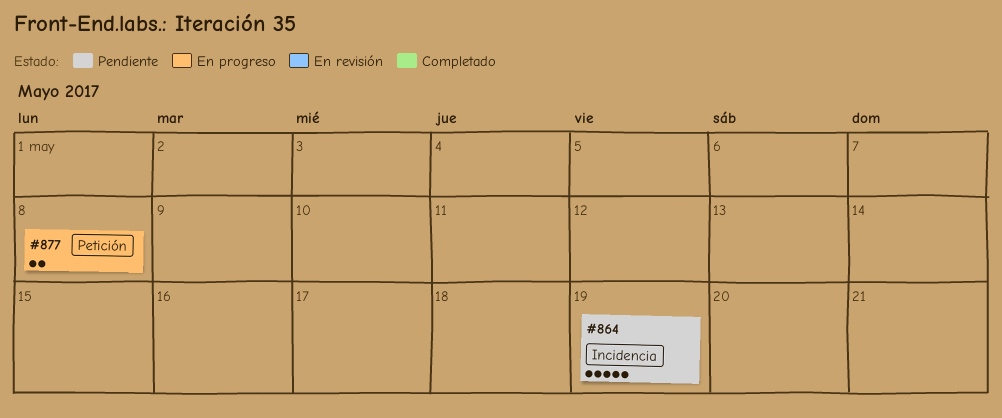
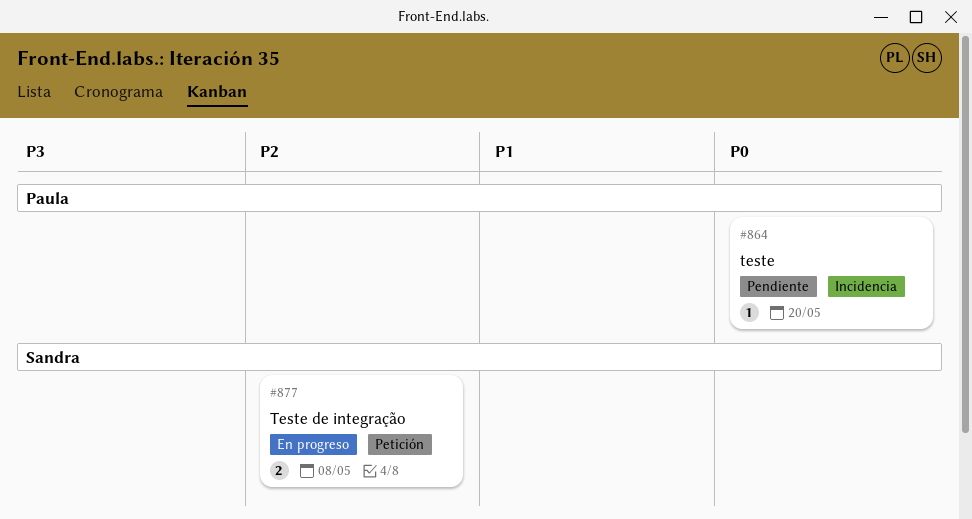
#864, estimate: 5 -> 1
#864, due: May 19 -> May 20

